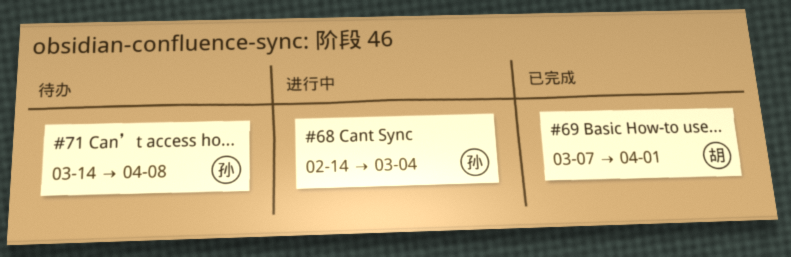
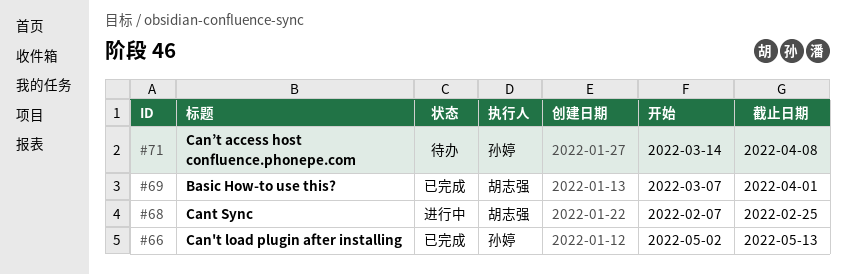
#66: none -> present
#68, owner: 孙婷 -> 胡志强
#68, start: Feb 14 -> Feb 7
#68, due: Mar 4 -> Feb 25

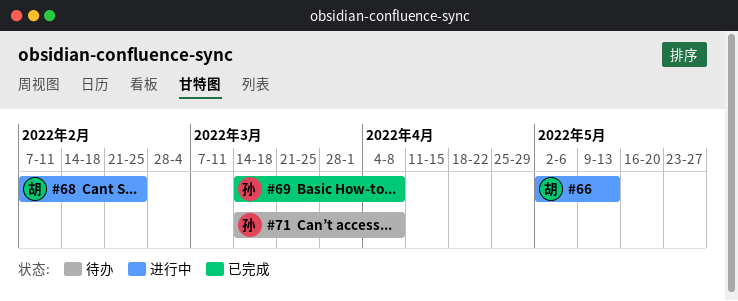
#66, status: 已完成 -> 进行中
#66, owner: 孙婷 -> 胡志强
#69, owner: 胡志强 -> 孙婷
#69, start: Mar 7 -> Mar 14
#69, due: Apr 1 -> Apr 8

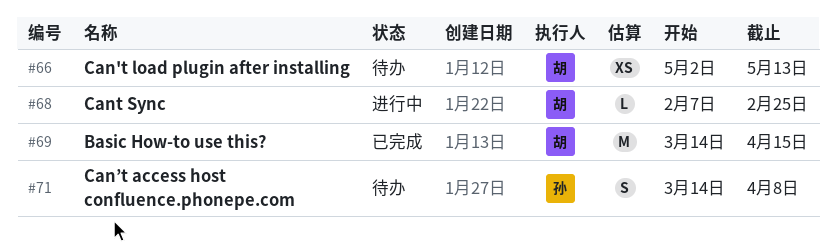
#66, status: 进行中 -> 待办
#69, owner: 孙 -> 胡
#69, due: Apr 8 -> Apr 15

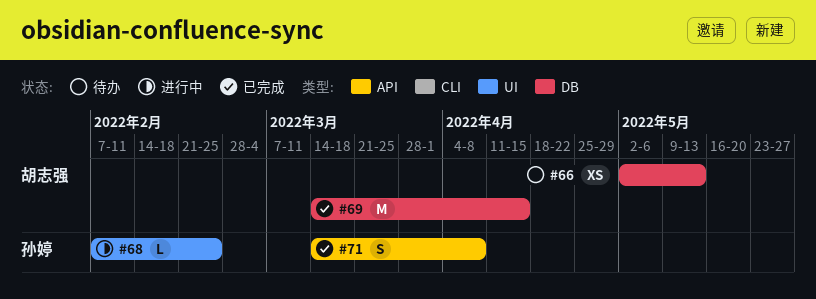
#68, owner: 胡志强 -> 孙婷
#71, status: 待办 -> 已完成

